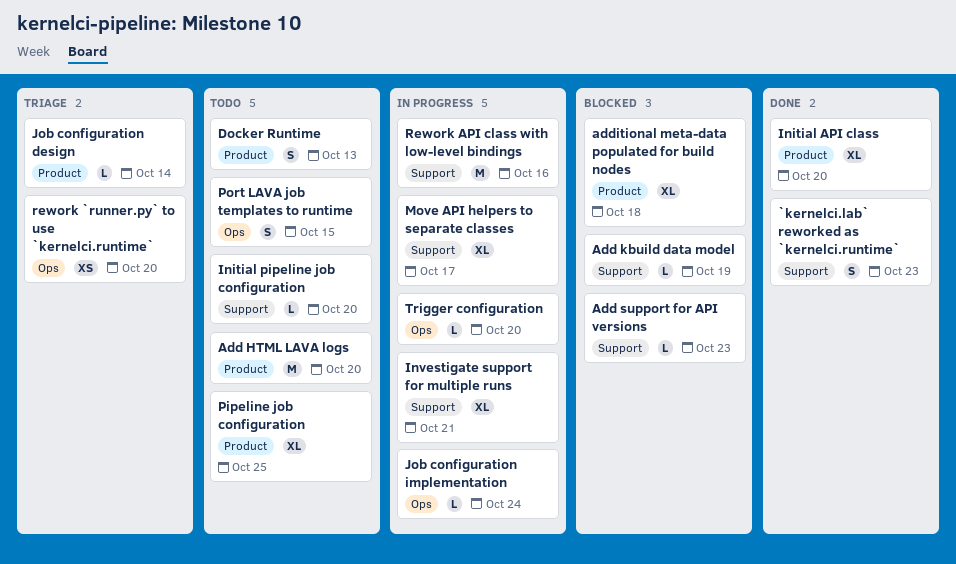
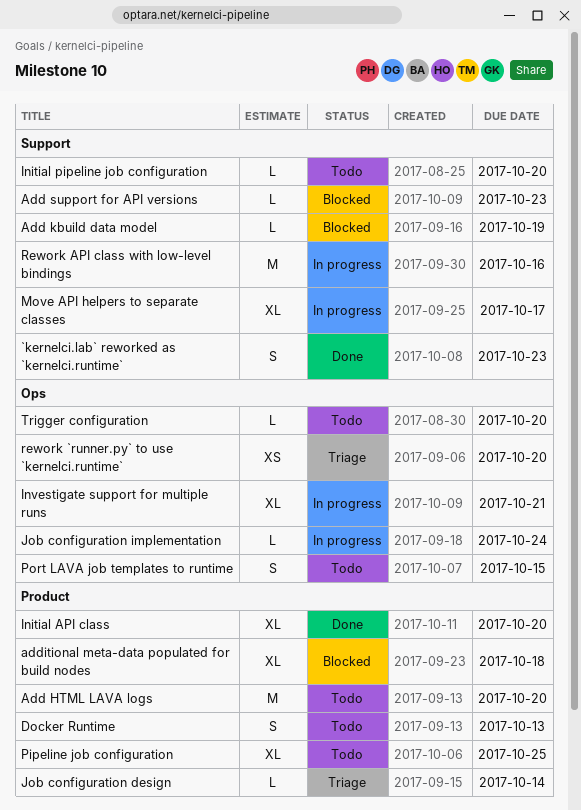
Investigate support for multiple runs, label: Support -> Ops
Trigger configuration, status: In progress -> Todo

